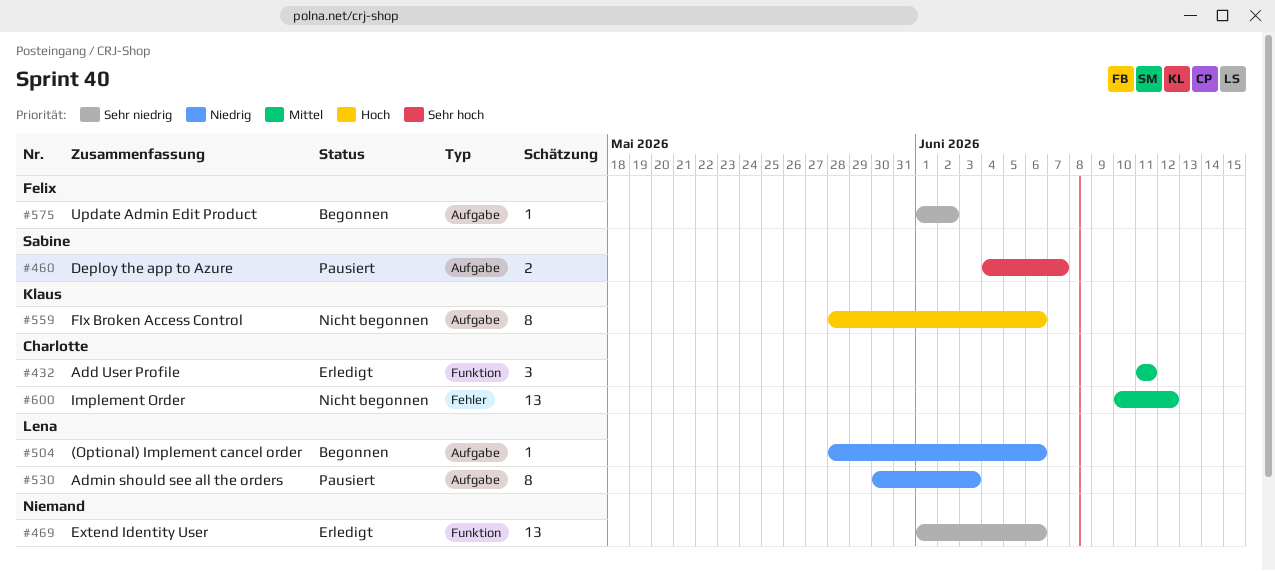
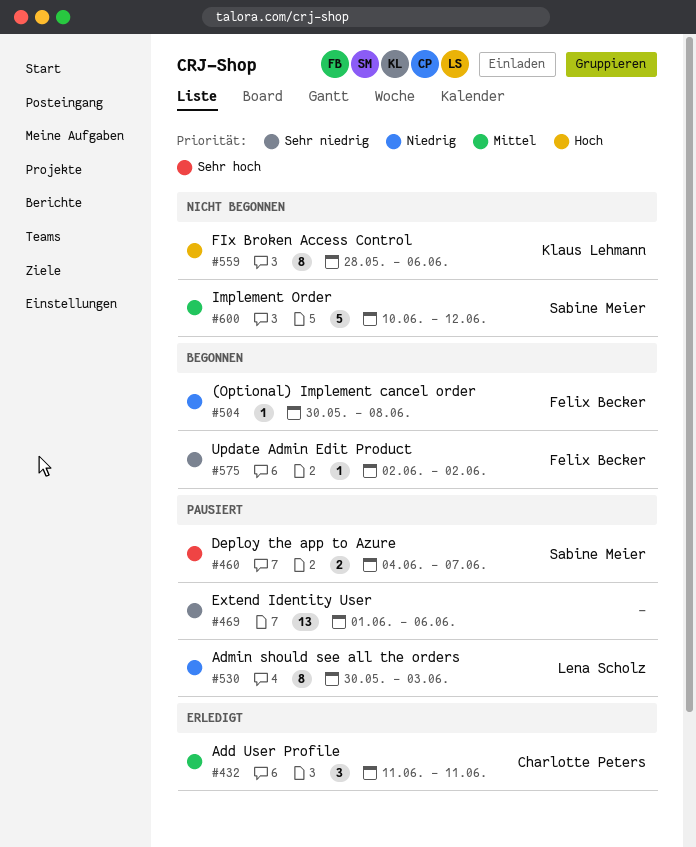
#469, status: Erledigt -> Pausiert
#504, owner: Lena Scholz -> Felix Becker
#504, start: May 28 -> May 30
#504, due: Jun 6 -> Jun 8
#575, start: Jun 1 -> Jun 2
#600, owner: Charlotte Peters -> Sabine Meier
#600, estimate: 13 -> 5

